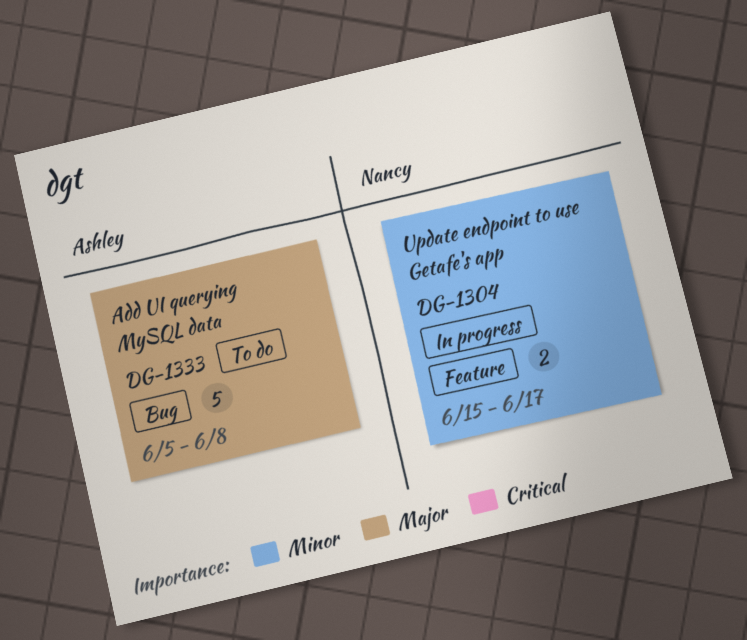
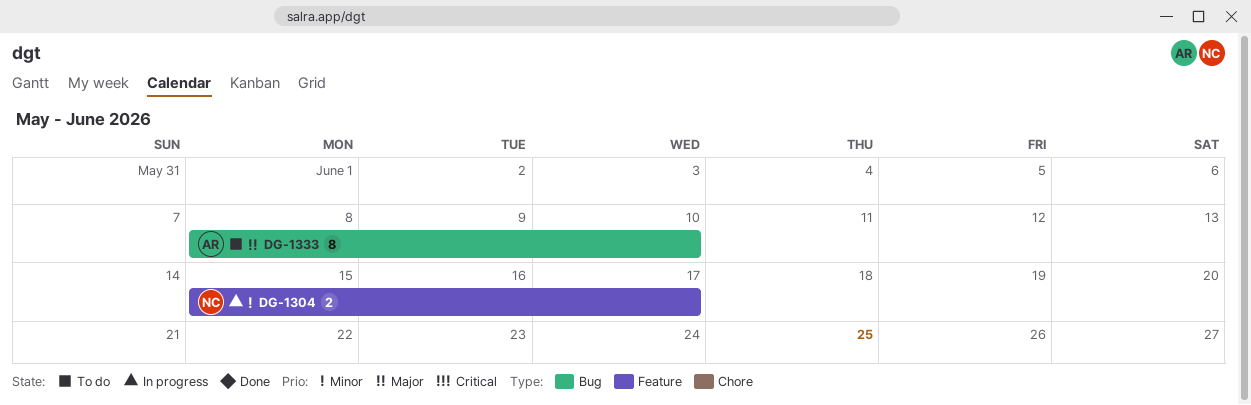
DG-1333, estimate: 5 -> 8
DG-1333, start: Jun 5 -> Jun 8
DG-1333, due: Jun 8 -> Jun 10

